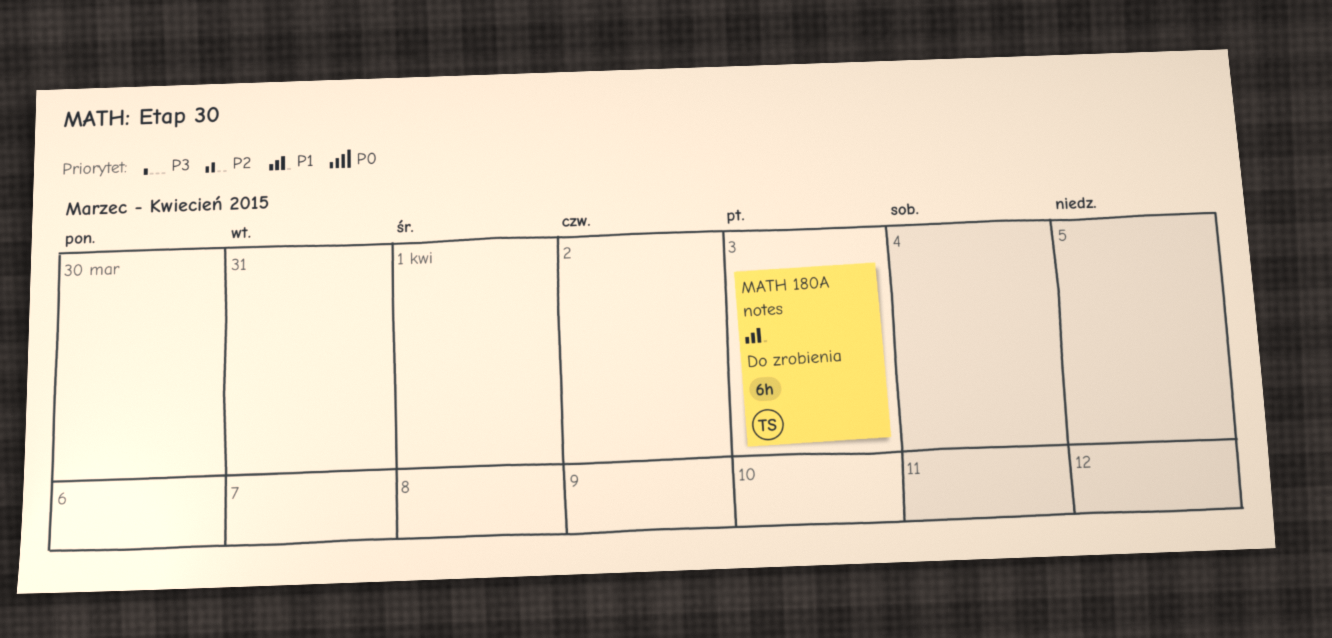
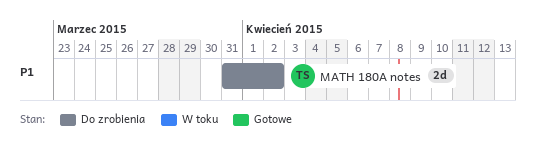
MATH 180A notes, estimate: 6h -> 2d
MATH 180A notes, due: Apr 3 -> Apr 2

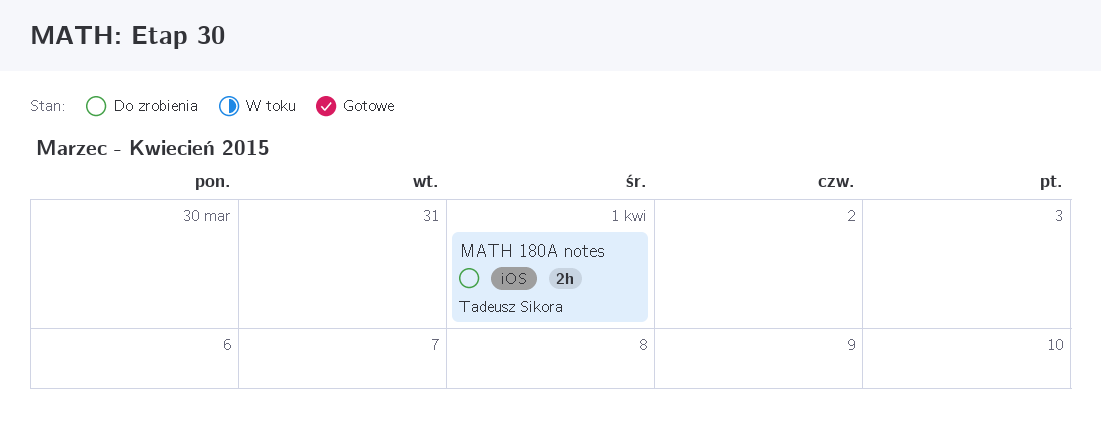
MATH 180A notes, estimate: 2d -> 2h
MATH 180A notes, due: Apr 2 -> Apr 1

